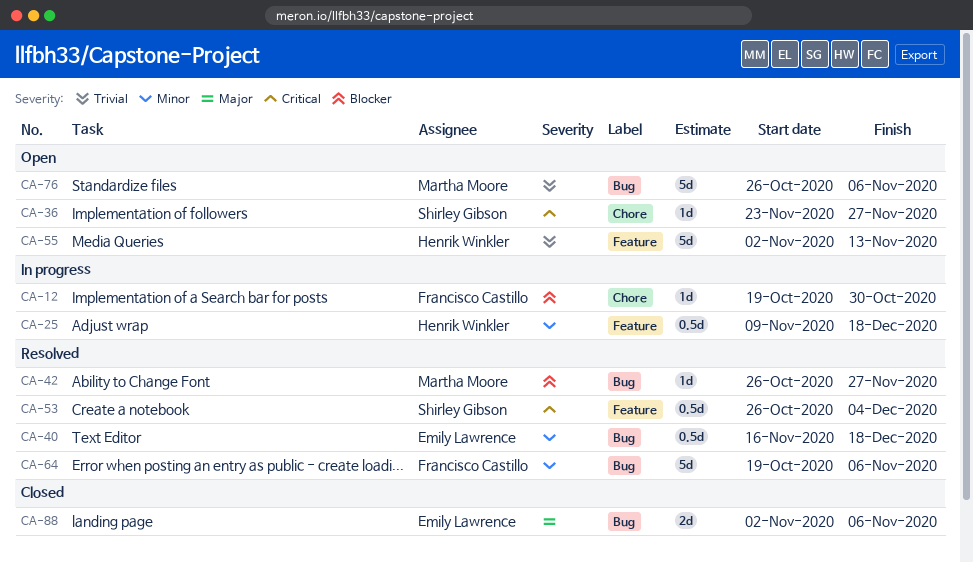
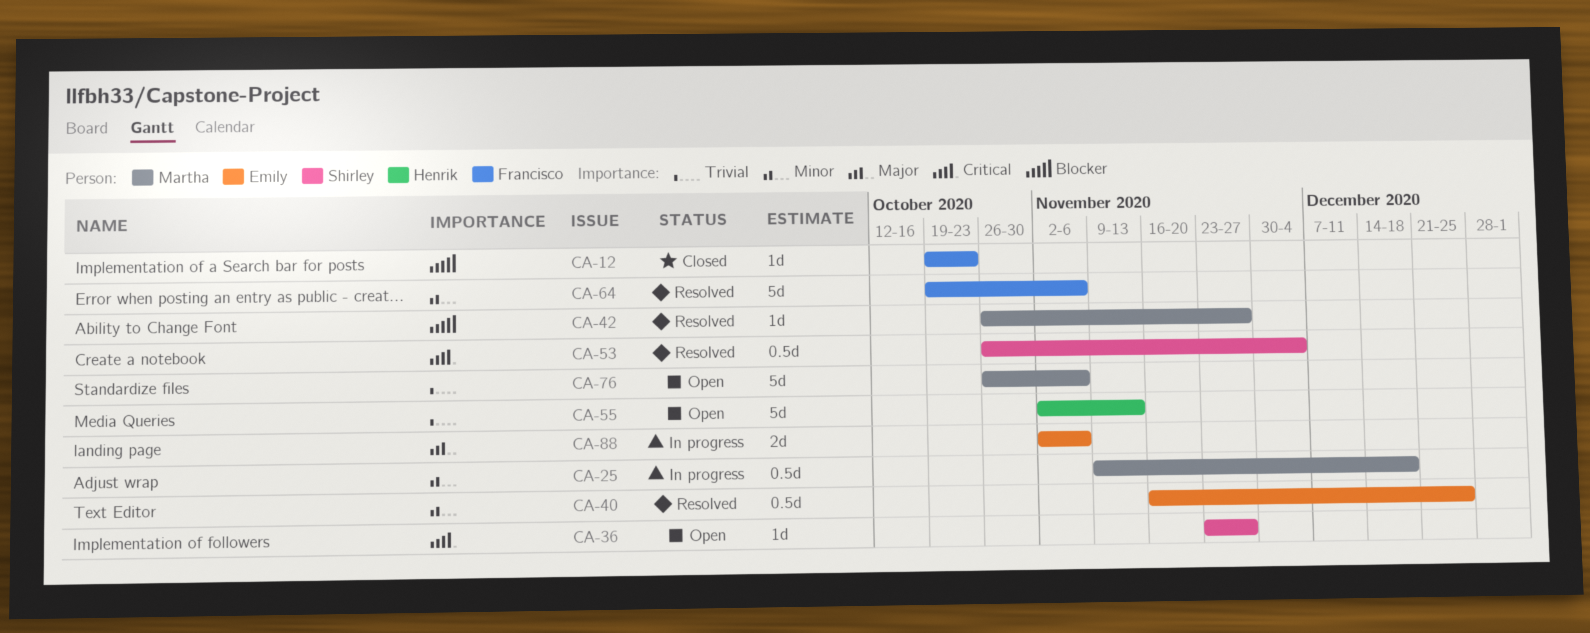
CA-12, status: In progress -> Closed
CA-12, due: Oct 30 -> Oct 23
CA-25, owner: Henrik Winkler -> Martha Moore
CA-40, due: Dec 18 -> Dec 25
CA-88, status: Closed -> In progress

